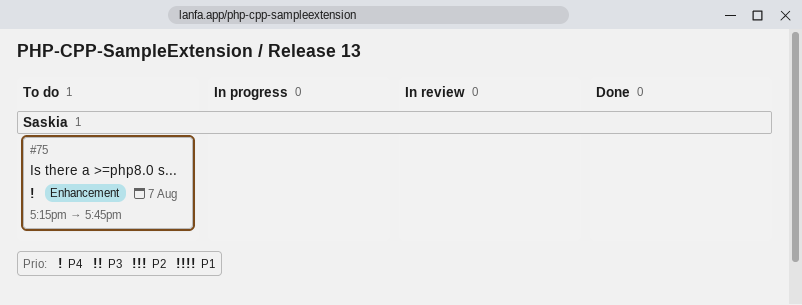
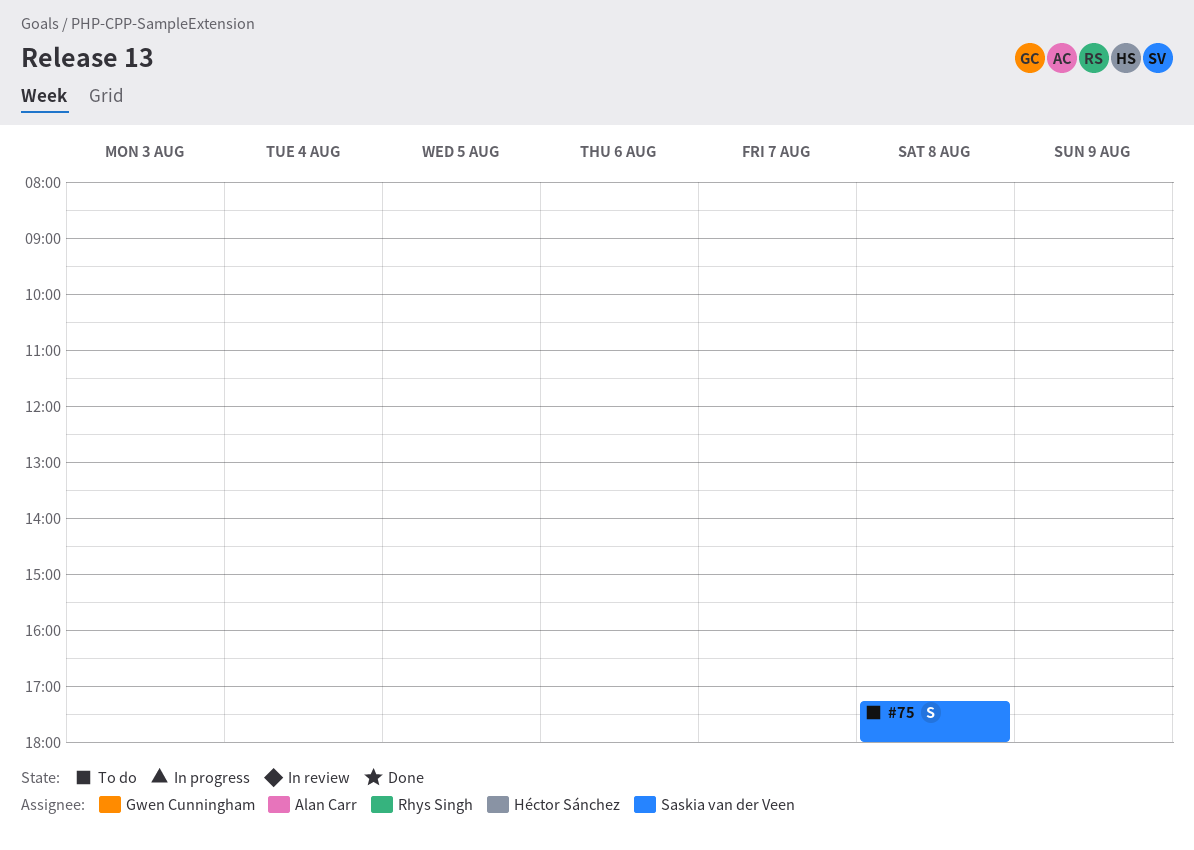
#75, day: Aug 7 -> Aug 8
#75, ends: 17:45 -> 18:00

